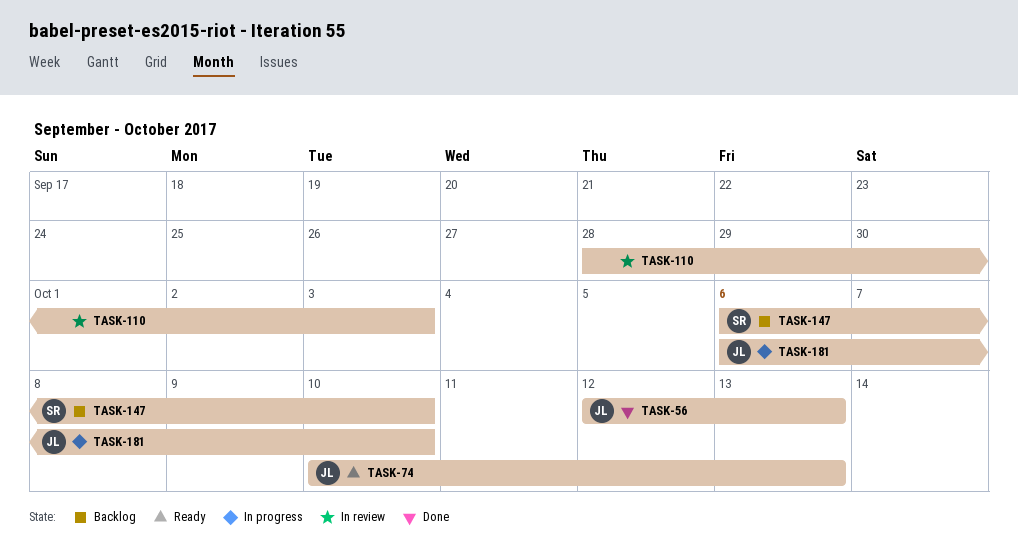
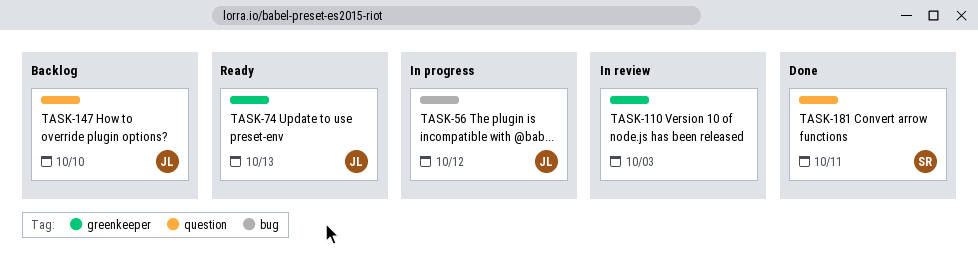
TASK-56, status: Done -> In progress
TASK-56, due: Oct 13 -> Oct 12
TASK-147, owner: SR -> JL
TASK-181, status: In progress -> Done
TASK-181, owner: JL -> SR
TASK-181, due: Oct 10 -> Oct 11

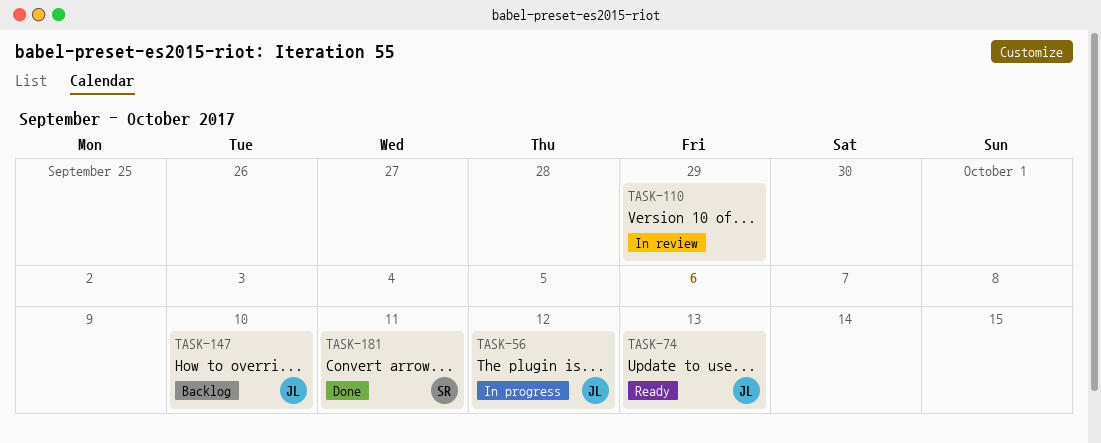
TASK-110, due: Oct 3 -> Sep 29

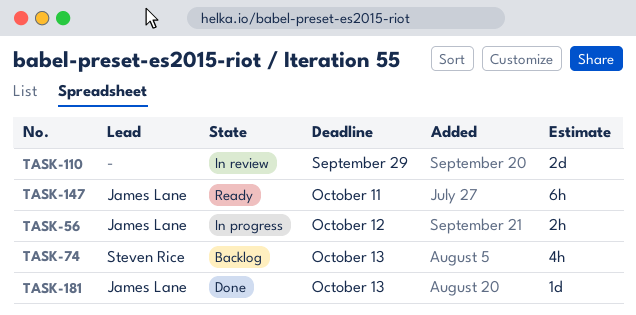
TASK-74, status: Ready -> Backlog
TASK-74, owner: James Lane -> Steven Rice
TASK-147, status: Backlog -> Ready
TASK-147, due: Oct 10 -> Oct 11
TASK-181, owner: Steven Rice -> James Lane
TASK-181, due: Oct 11 -> Oct 13

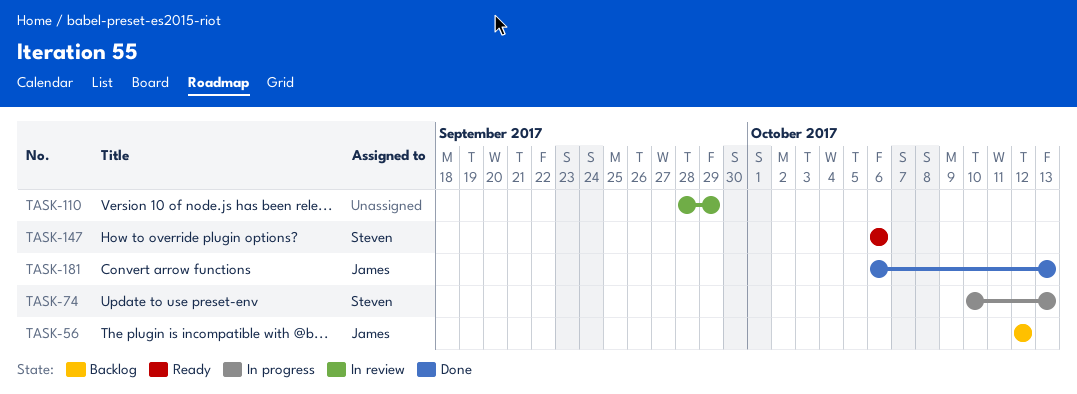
TASK-56, status: In progress -> Backlog
TASK-74, status: Backlog -> In progress
TASK-147, owner: James Lane -> Steven Rice
TASK-147, due: Oct 11 -> Oct 6

